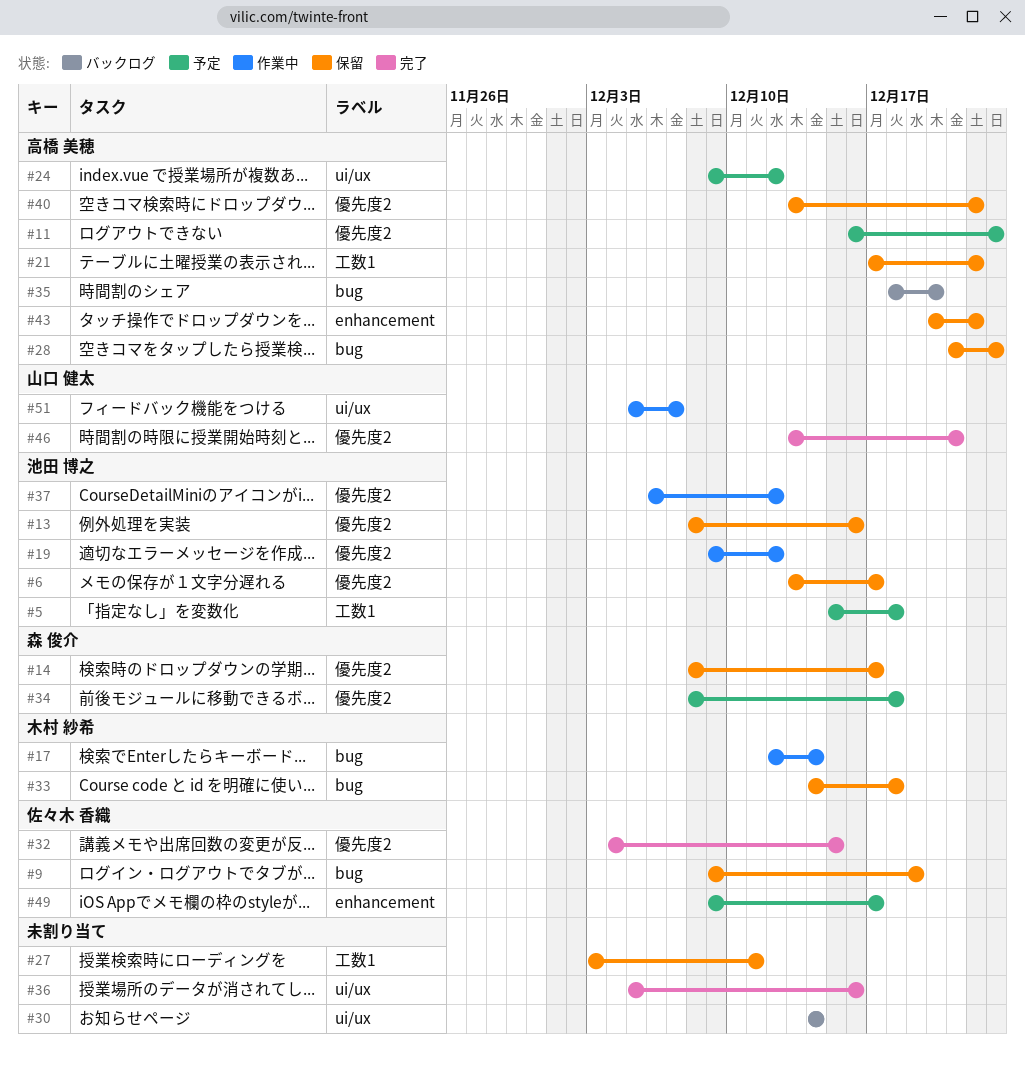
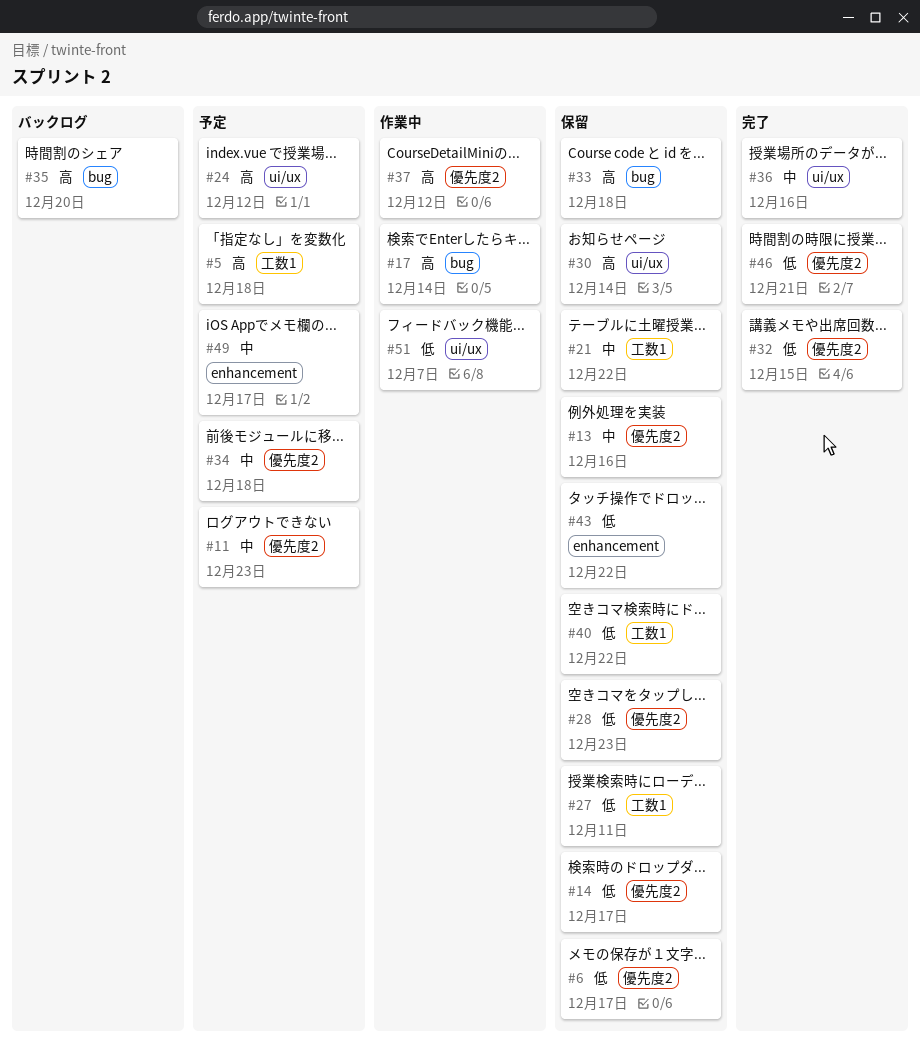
#9: present -> none
#19: present -> none
#28, label: bug -> 優先度2
#30, status: バックログ -> 保留
#40, label: 優先度2 -> 工数1

